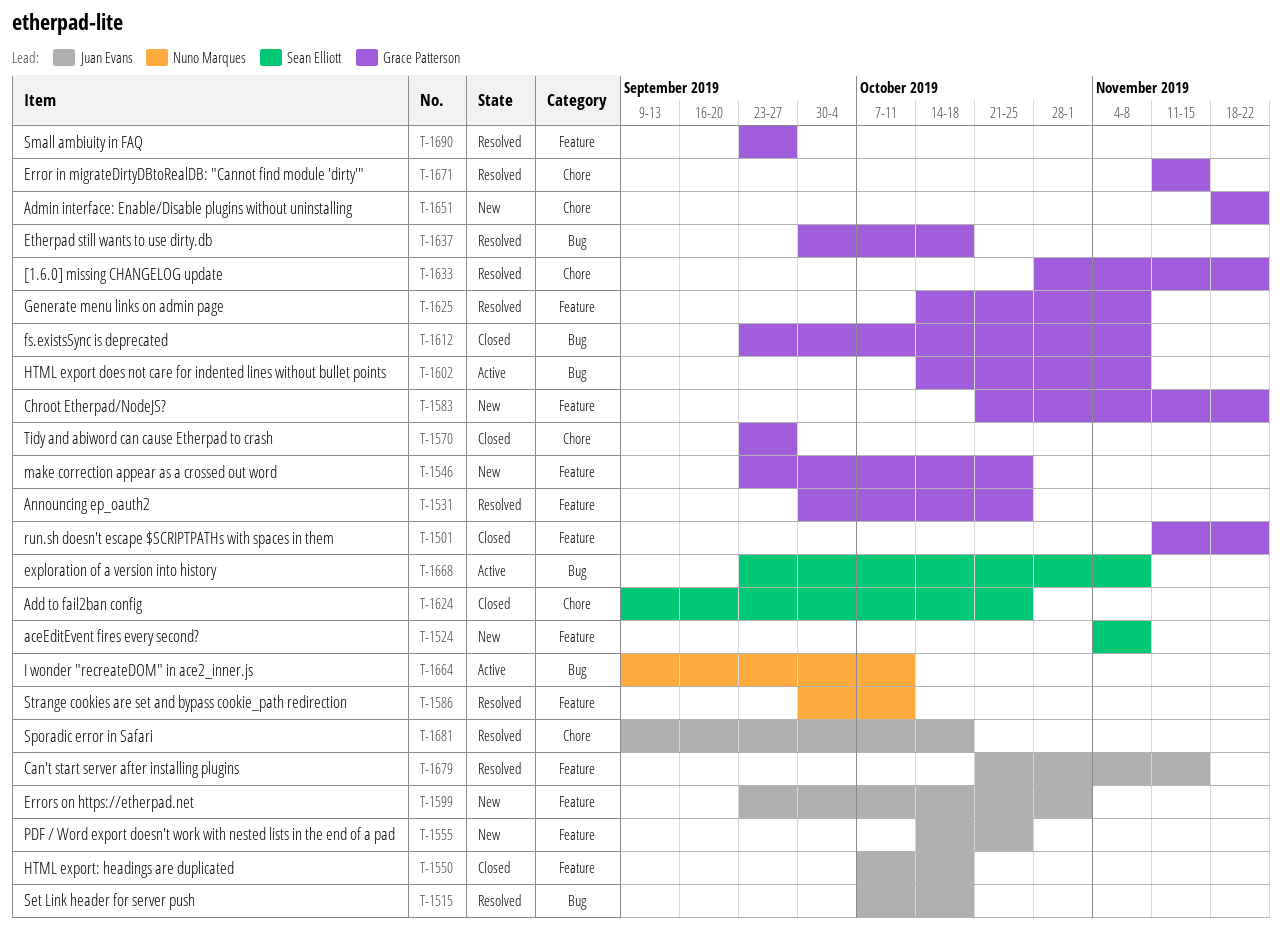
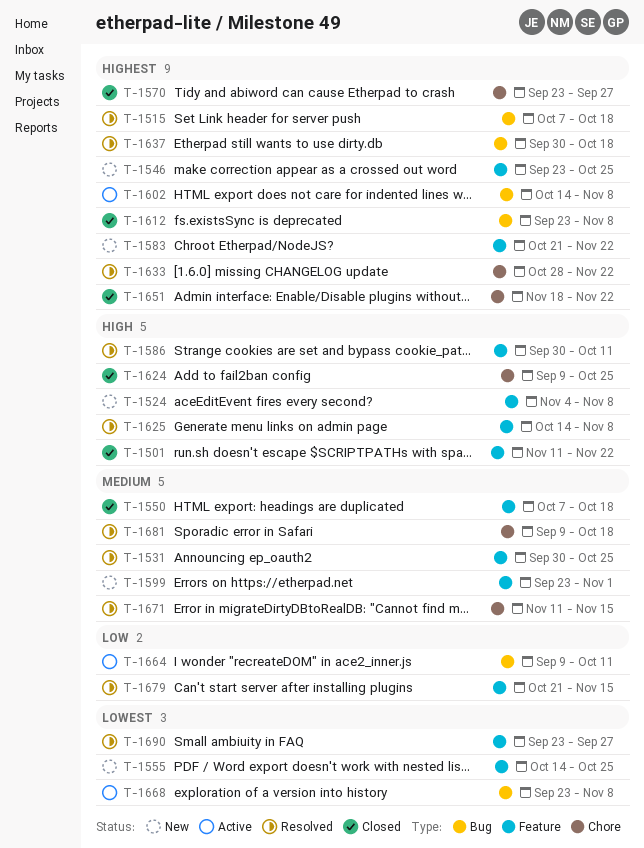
T-1651, status: New -> Closed

